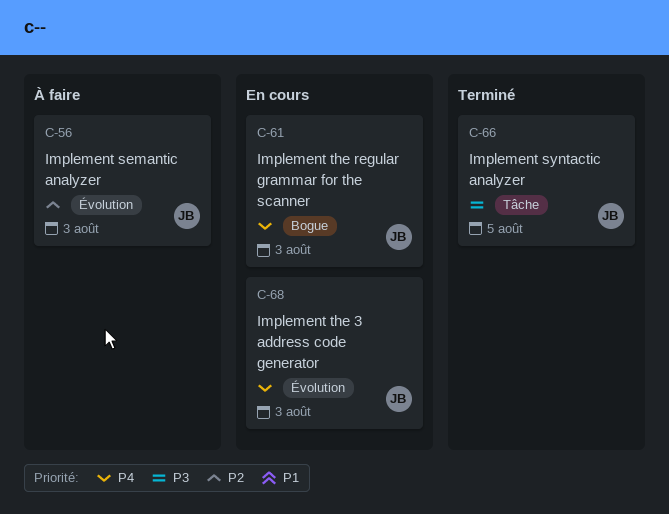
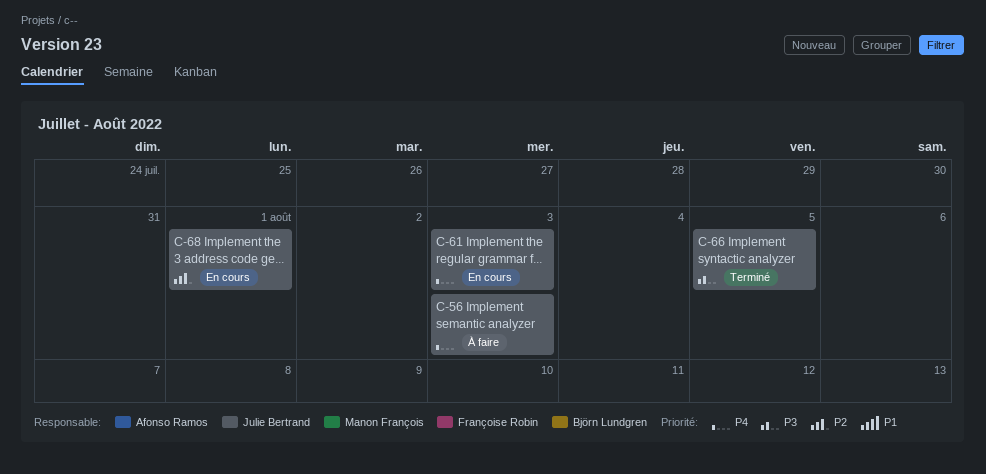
C-56, priority: P2 -> P4
C-68, priority: P4 -> P2
C-68, due: Aug 3 -> Aug 1

